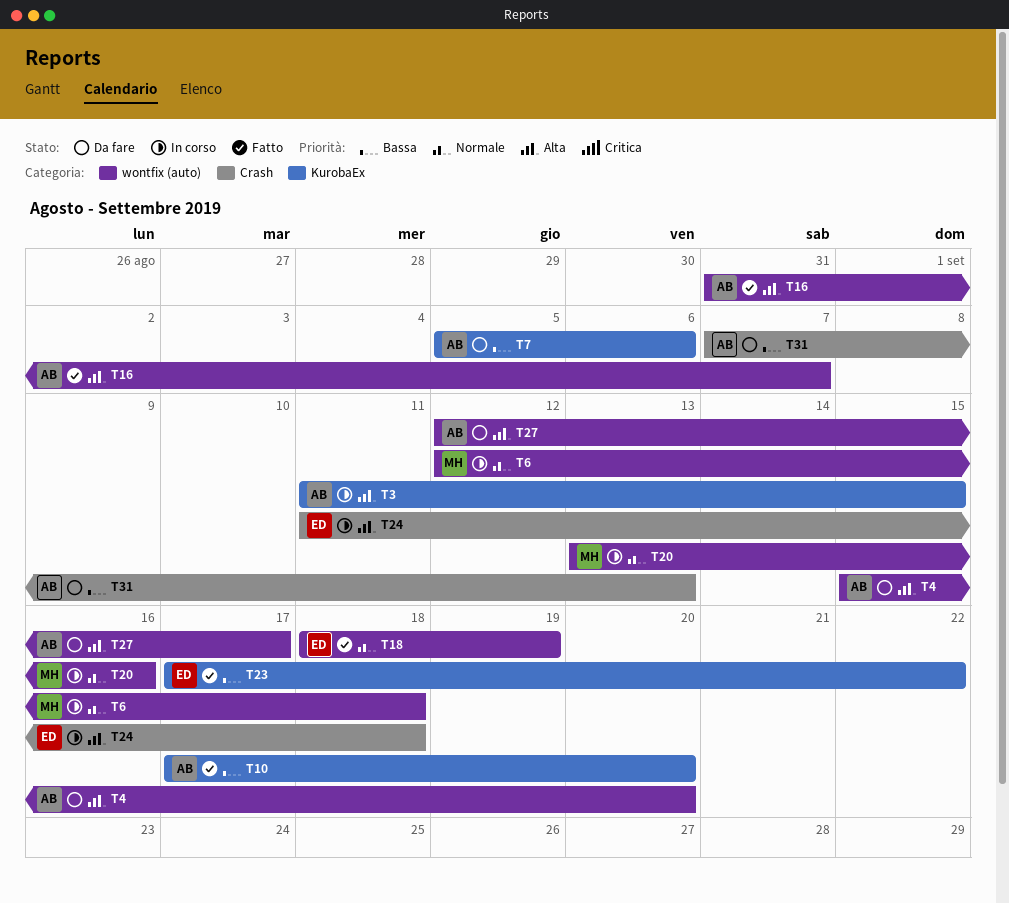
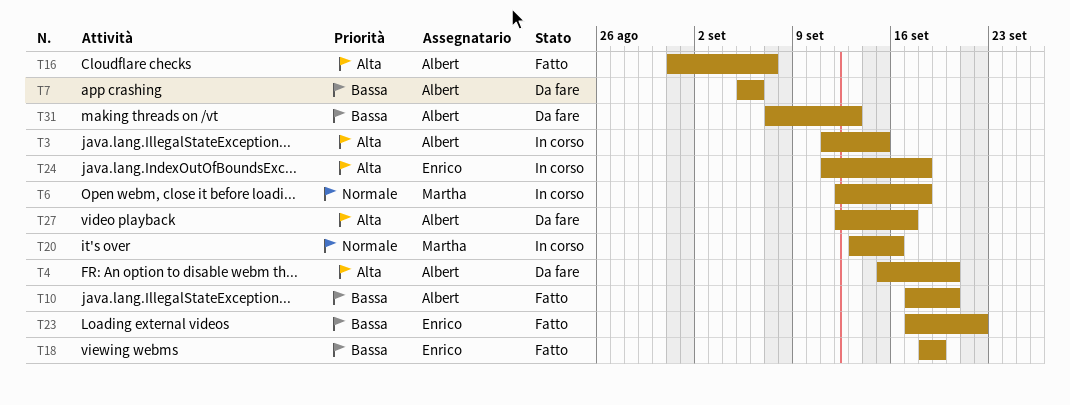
T18, priority: Normale -> Bassa

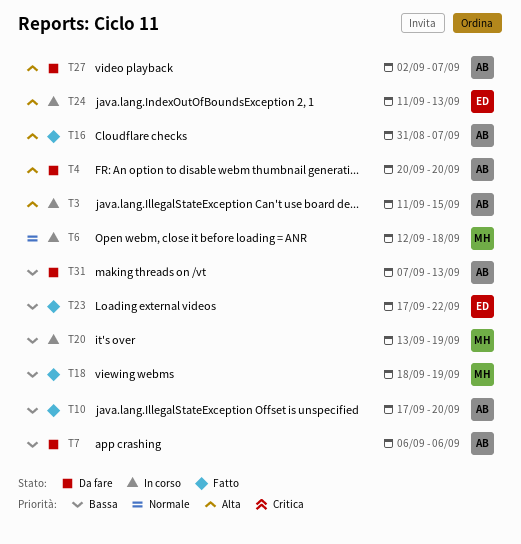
T4, start: Sep 15 -> Sep 20
T7, start: Sep 5 -> Sep 6
T18, owner: Enrico -> Martha
T20, priority: Normale -> Bassa
T20, due: Sep 16 -> Sep 19
T24, due: Sep 18 -> Sep 13
T27, start: Sep 12 -> Sep 2
T27, due: Sep 17 -> Sep 7

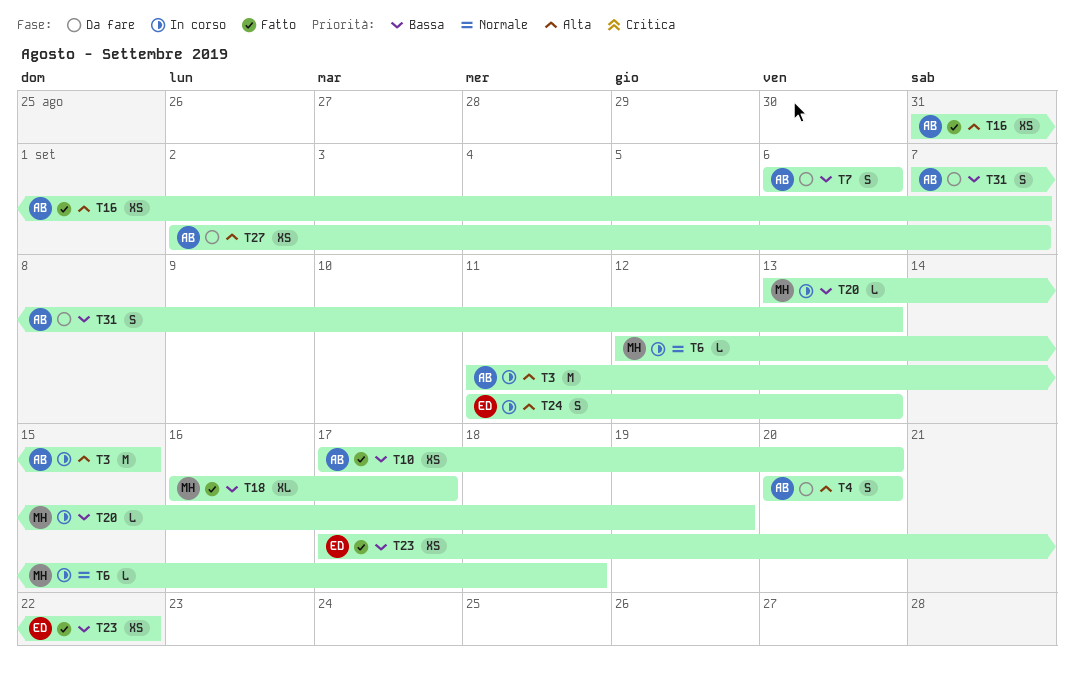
T18, start: Sep 18 -> Sep 16
T18, due: Sep 19 -> Sep 17

